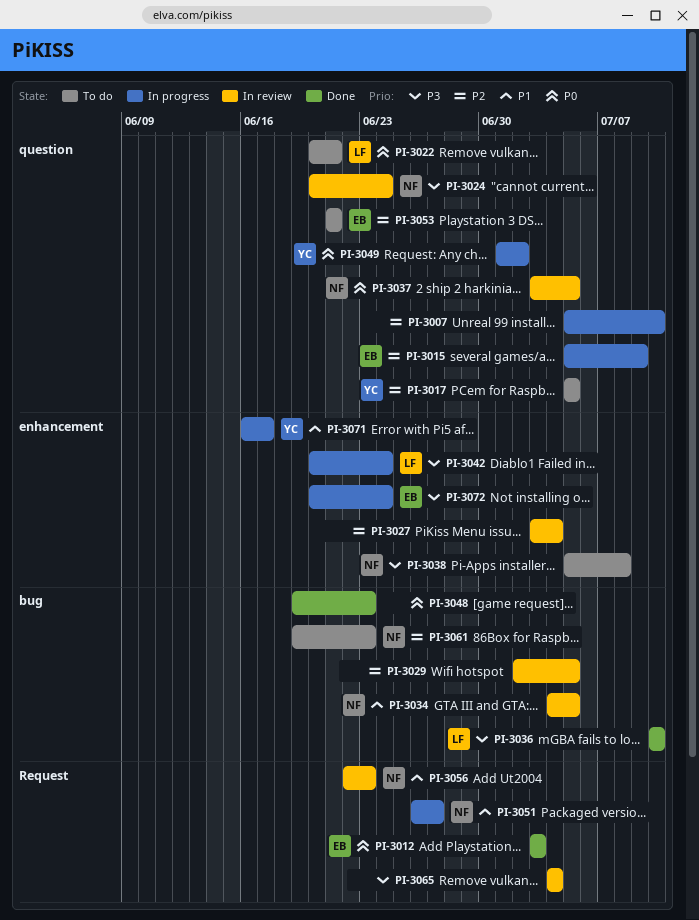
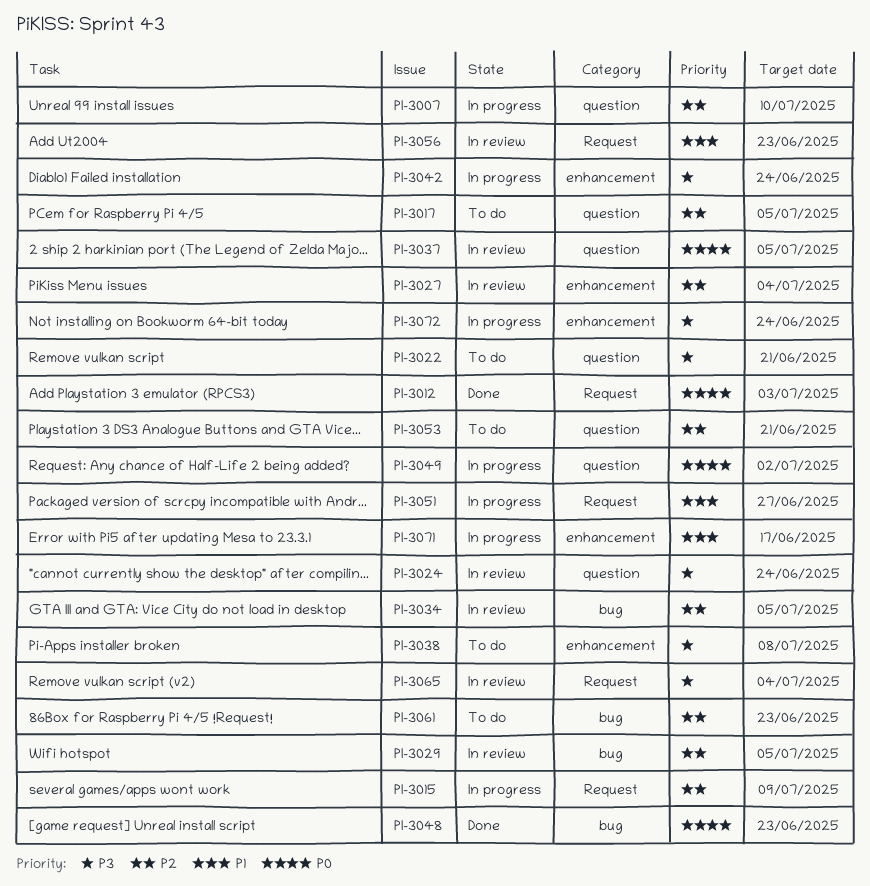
PI-3015, label: question -> Request
PI-3022, priority: P0 -> P3
PI-3034, priority: P1 -> P2
PI-3036: present -> none

